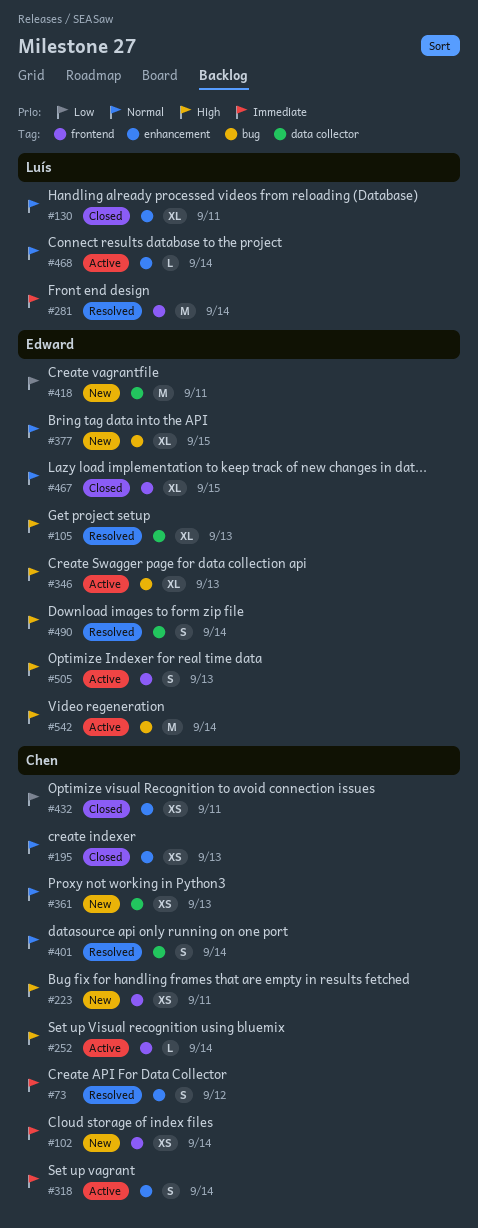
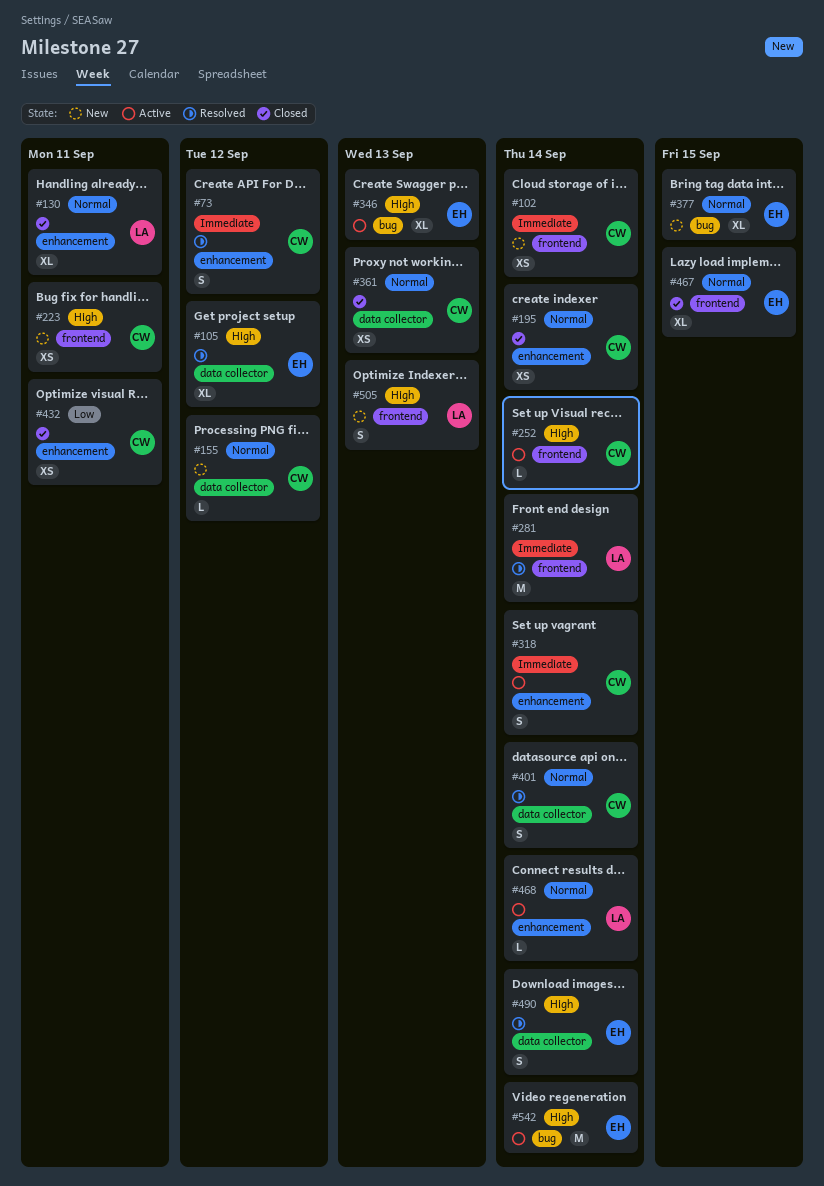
#105, due: Sep 13 -> Sep 12
#155: none -> present
#195, due: Sep 13 -> Sep 14
#361, status: New -> Closed
#418: present -> none
#505, status: Active -> New
#505, owner: Edward -> Luís

